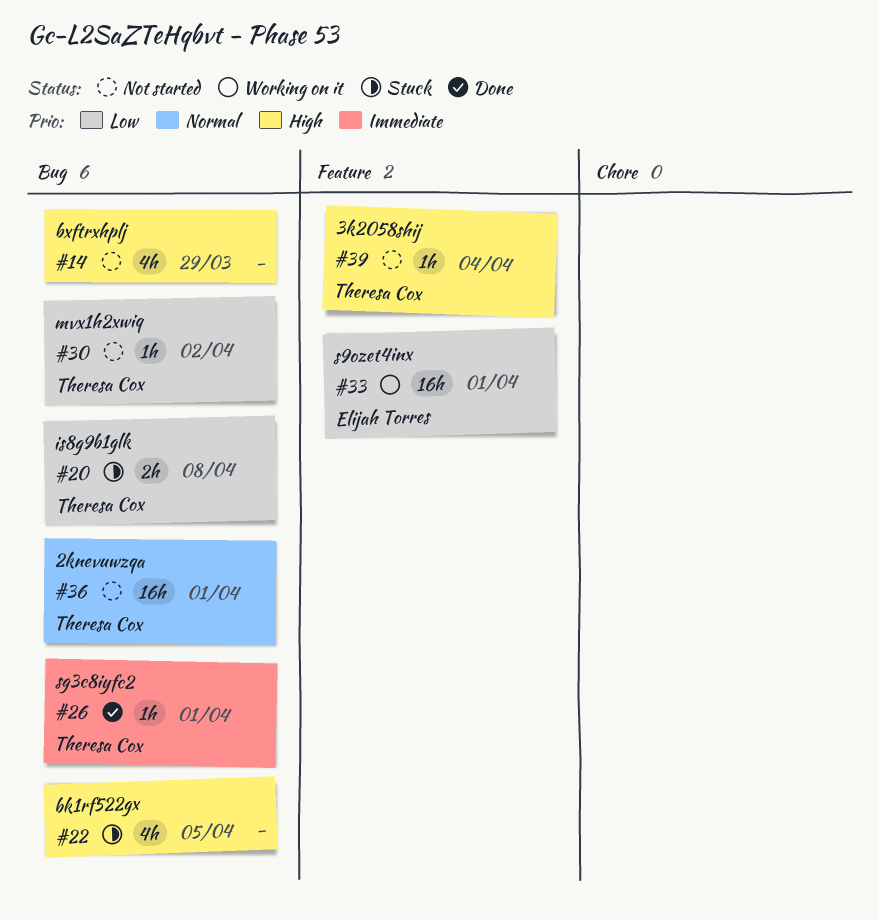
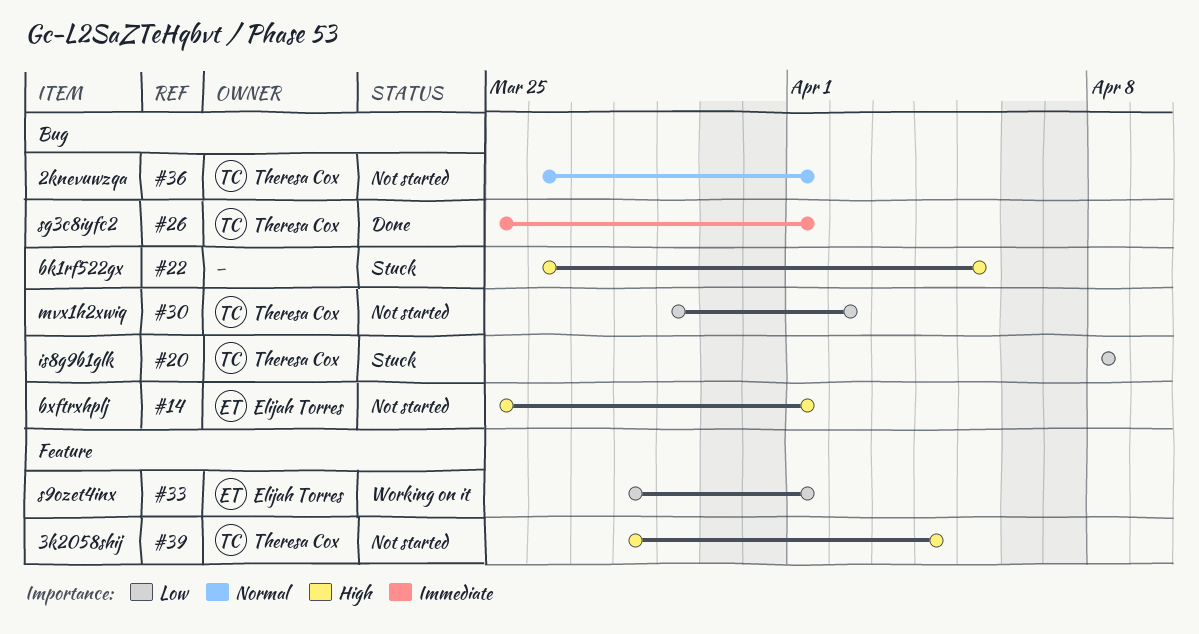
#14, owner: none -> Elijah Torres
#14, due: Mar 29 -> Apr 1

